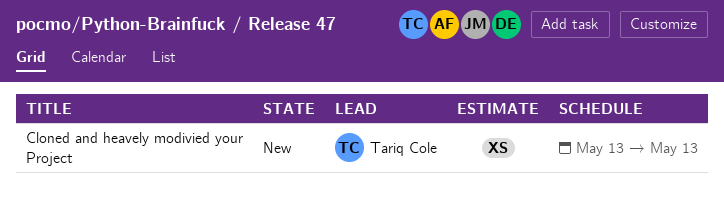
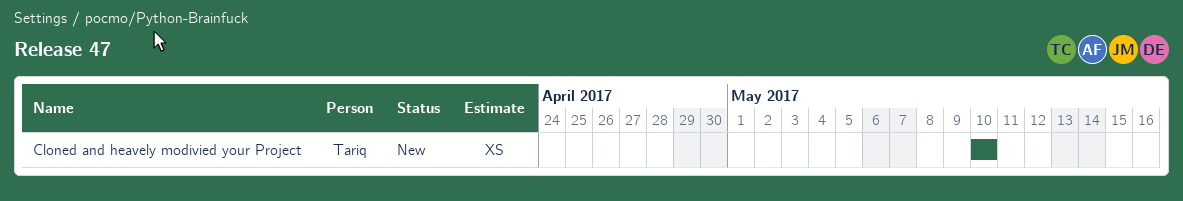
Cloned and heavely modivied your Project, start: May 13 -> May 10
Cloned and heavely modivied your Project, due: May 13 -> May 10

